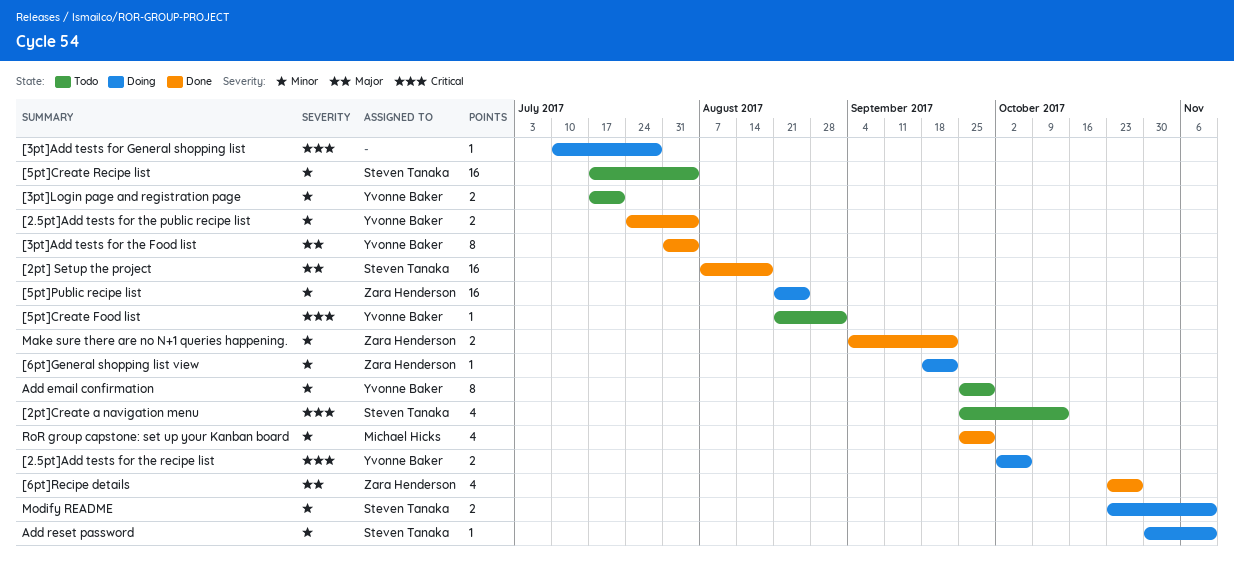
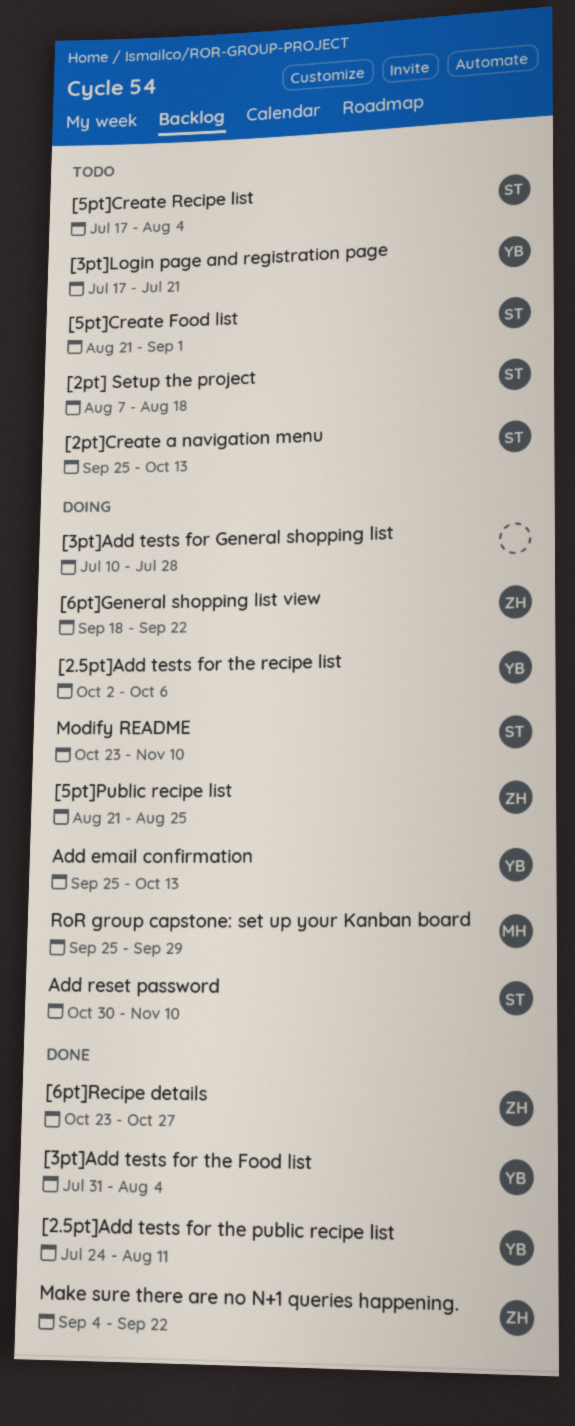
[2.5pt]Add tests for the public recipe list, due: Aug 4 -> Aug 11
[2pt] Setup the project, status: Done -> Todo
[5pt]Create Food list, owner: Yvonne Baker -> Steven Tanaka
Add email confirmation, status: Todo -> Doing
Add email confirmation, due: Sep 29 -> Oct 13
RoR group capstone: set up your Kanban board, status: Done -> Doing

